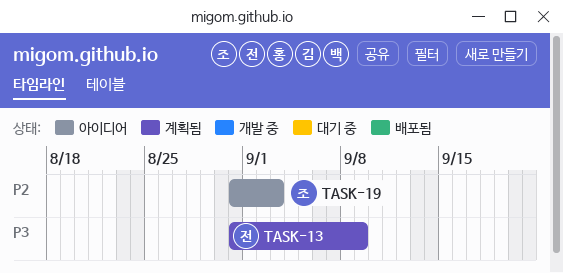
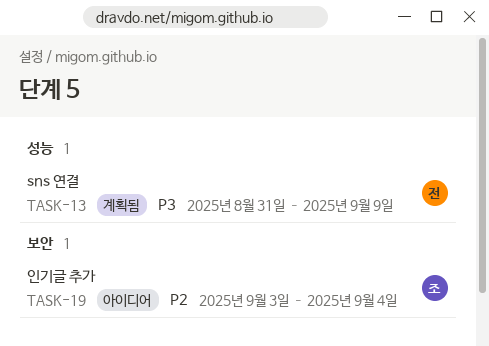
TASK-19, start: Aug 31 -> Sep 3
TASK-19, due: Sep 3 -> Sep 4

